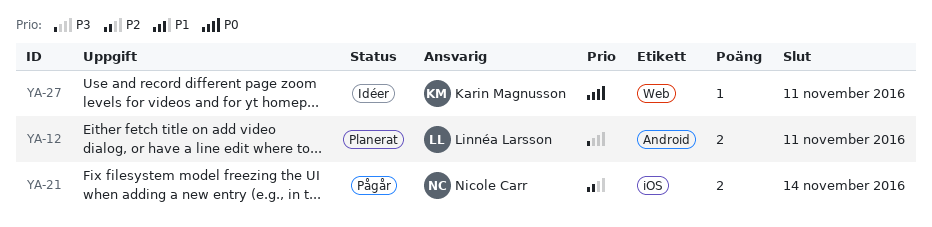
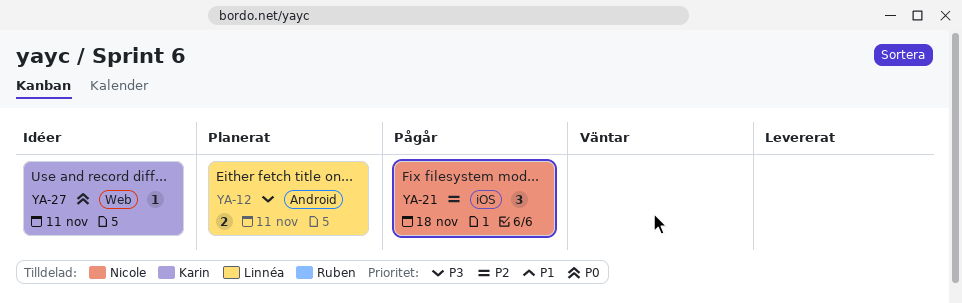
YA-21, estimate: 2 -> 3
YA-21, due: Nov 14 -> Nov 18

